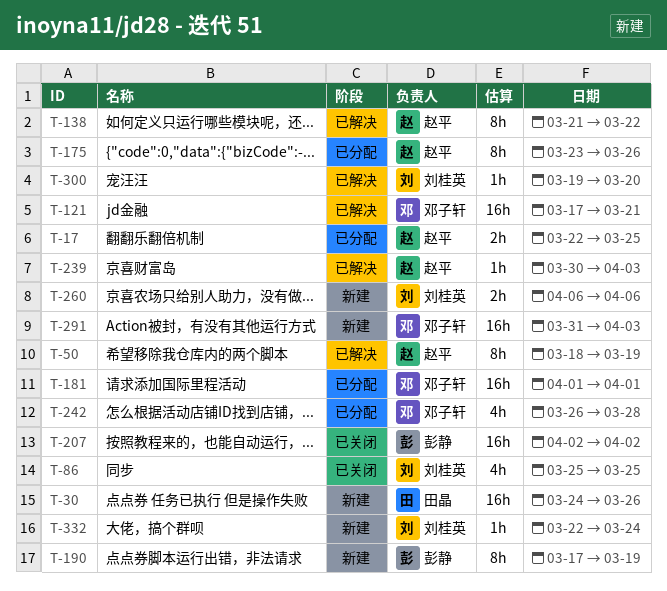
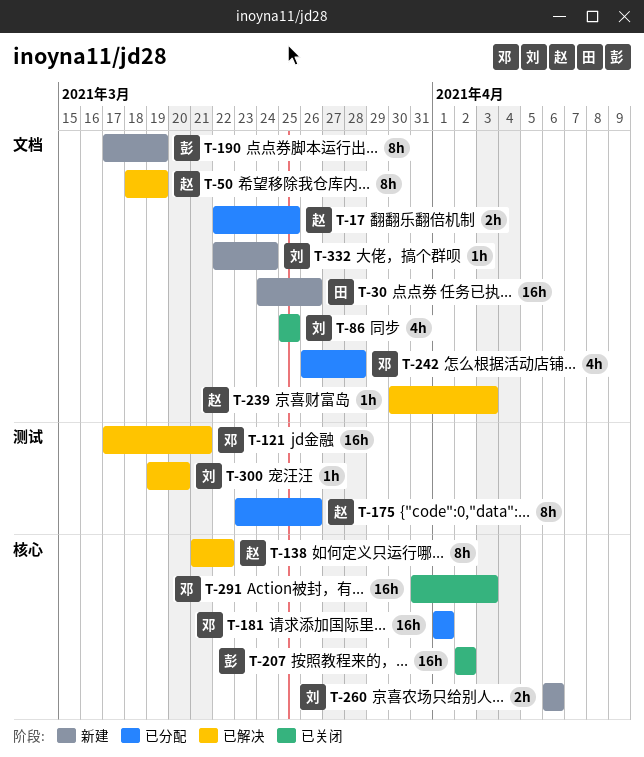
T-291, status: 新建 -> 已关闭

